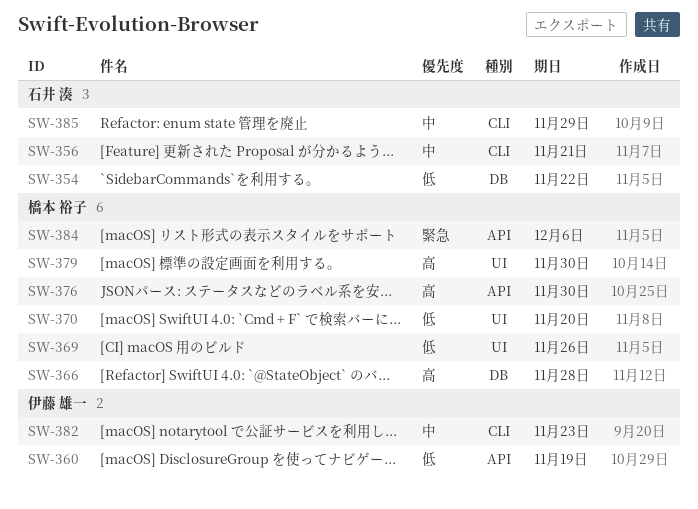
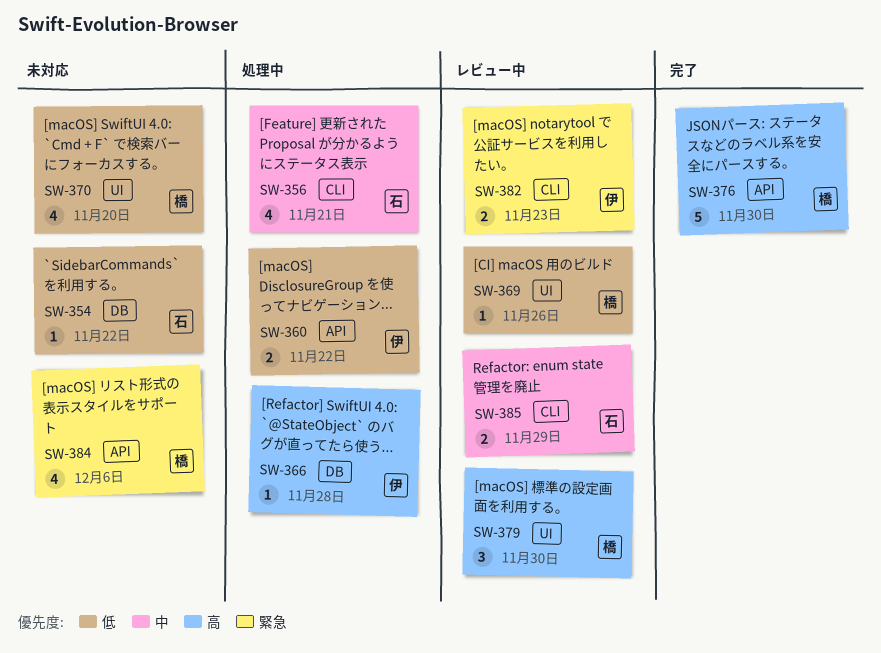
SW-360, due: Nov 19 -> Nov 22
SW-366, owner: 橋本 裕子 -> 伊藤 雄一
SW-382, priority: 中 -> 緊急

